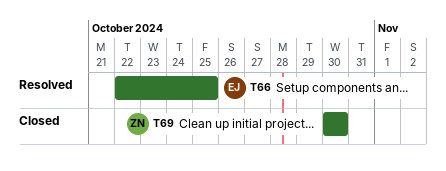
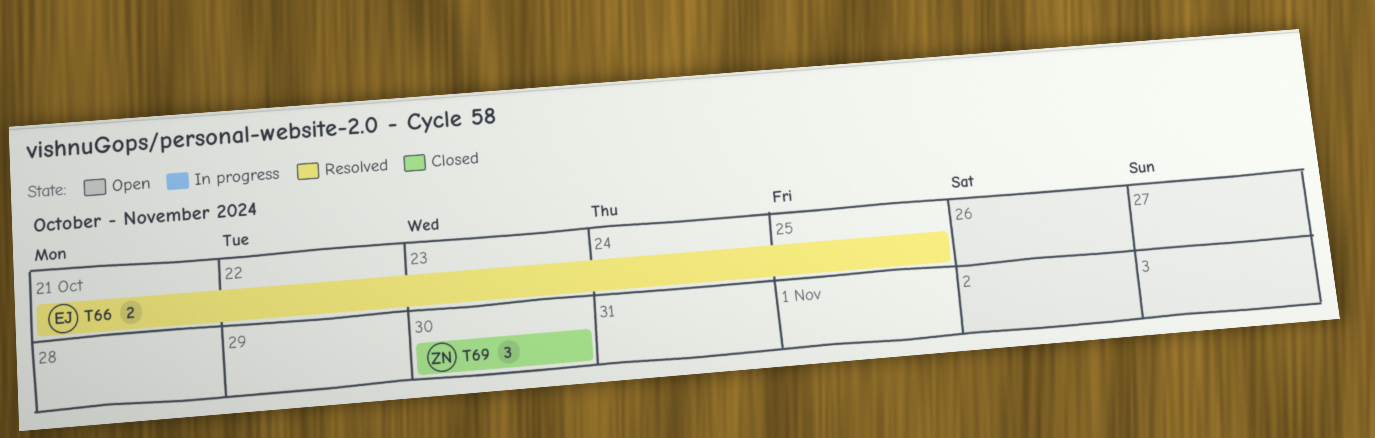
T66, start: Oct 22 -> Oct 21

